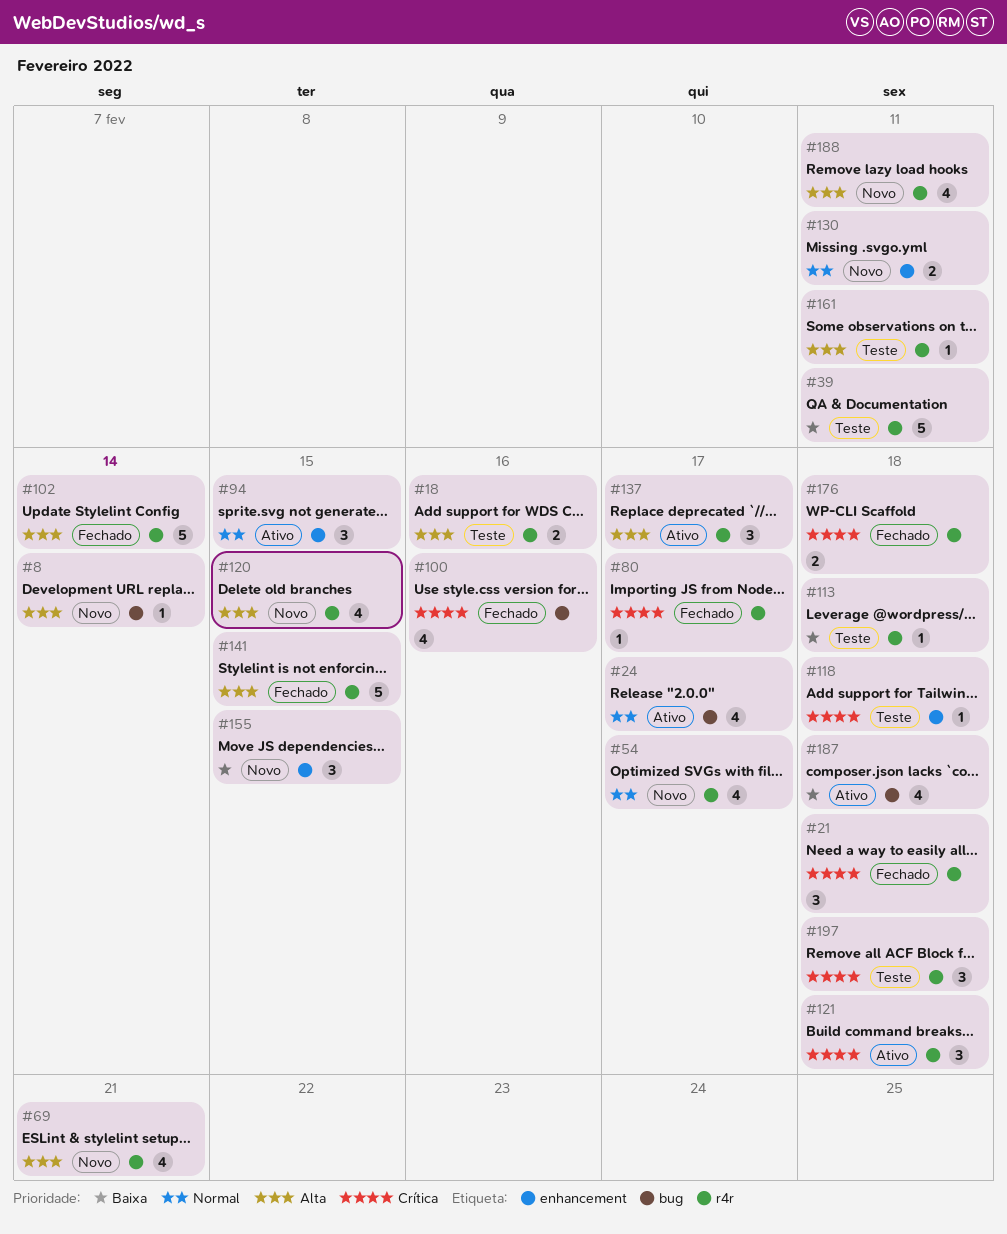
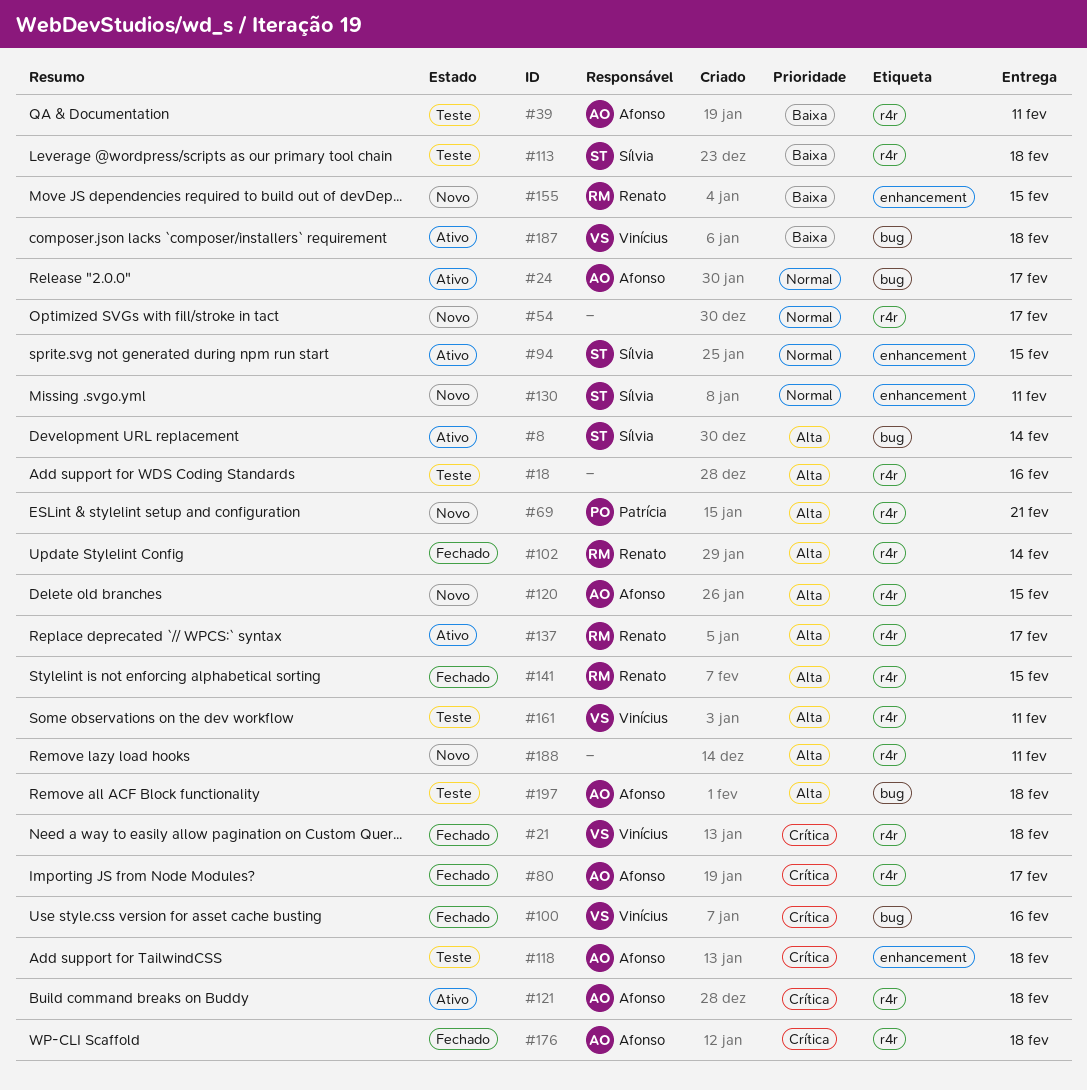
#8, status: Novo -> Ativo
#197, priority: Crítica -> Alta
#197, label: r4r -> bug

